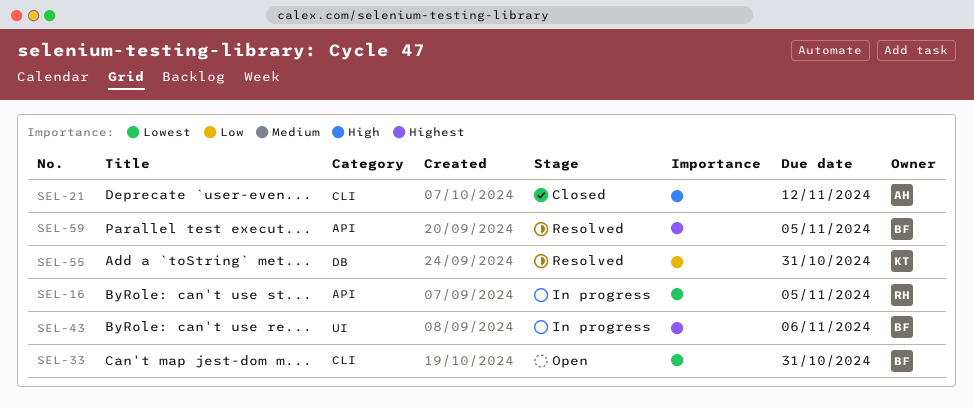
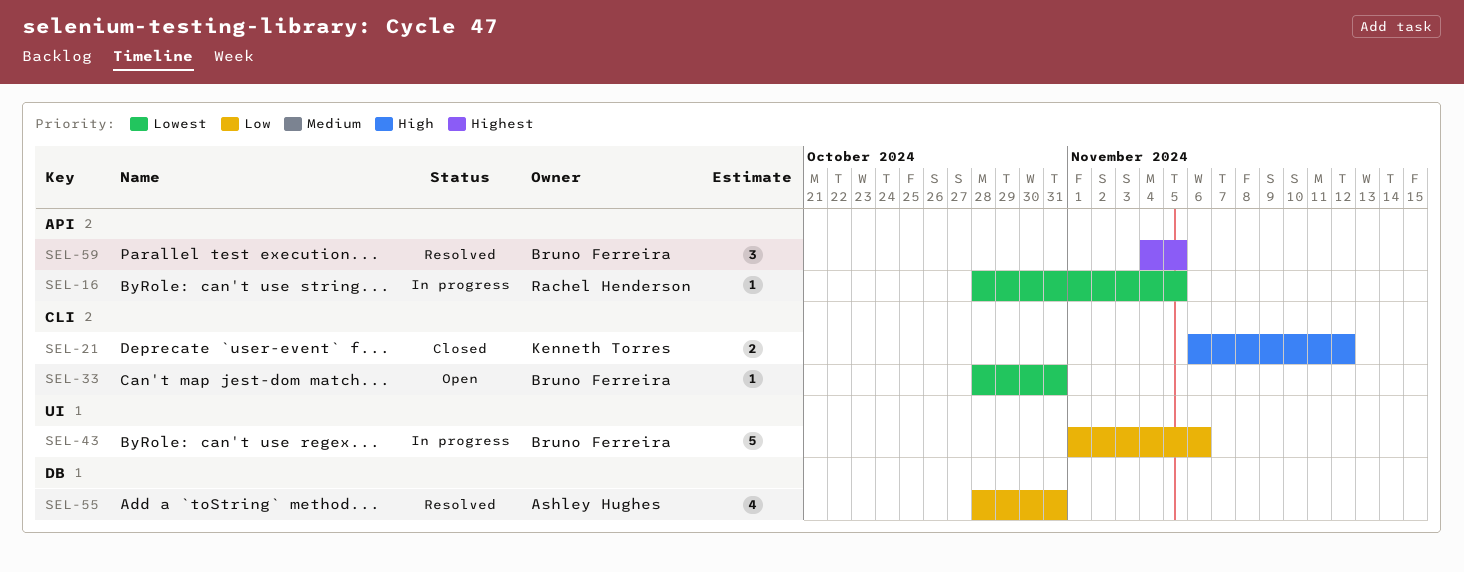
SEL-21, owner: Ashley Hughes -> Kenneth Torres
SEL-43, priority: Highest -> Low
SEL-55, owner: Kenneth Torres -> Ashley Hughes

